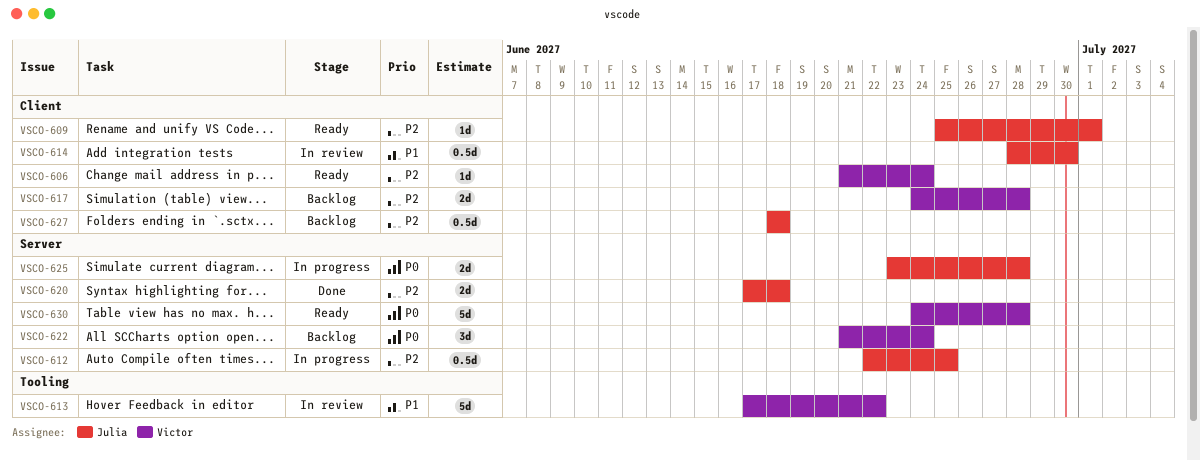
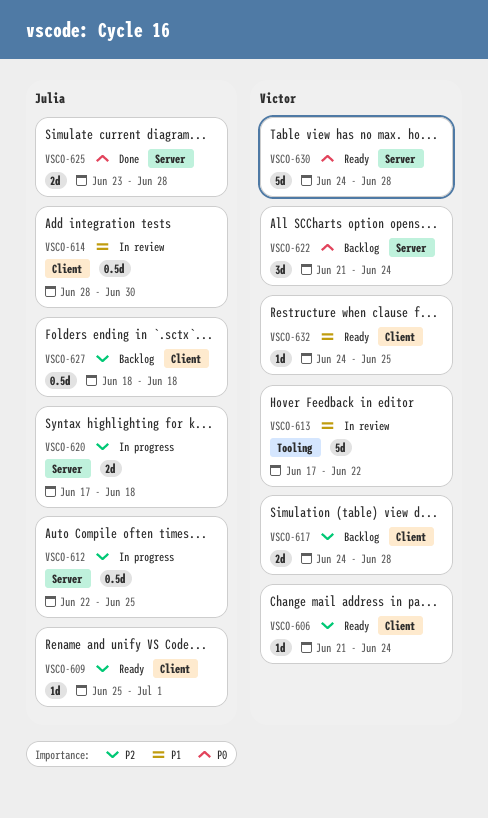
VSCO-620, status: Done -> In progress
VSCO-625, status: In progress -> Done
VSCO-632: none -> present

